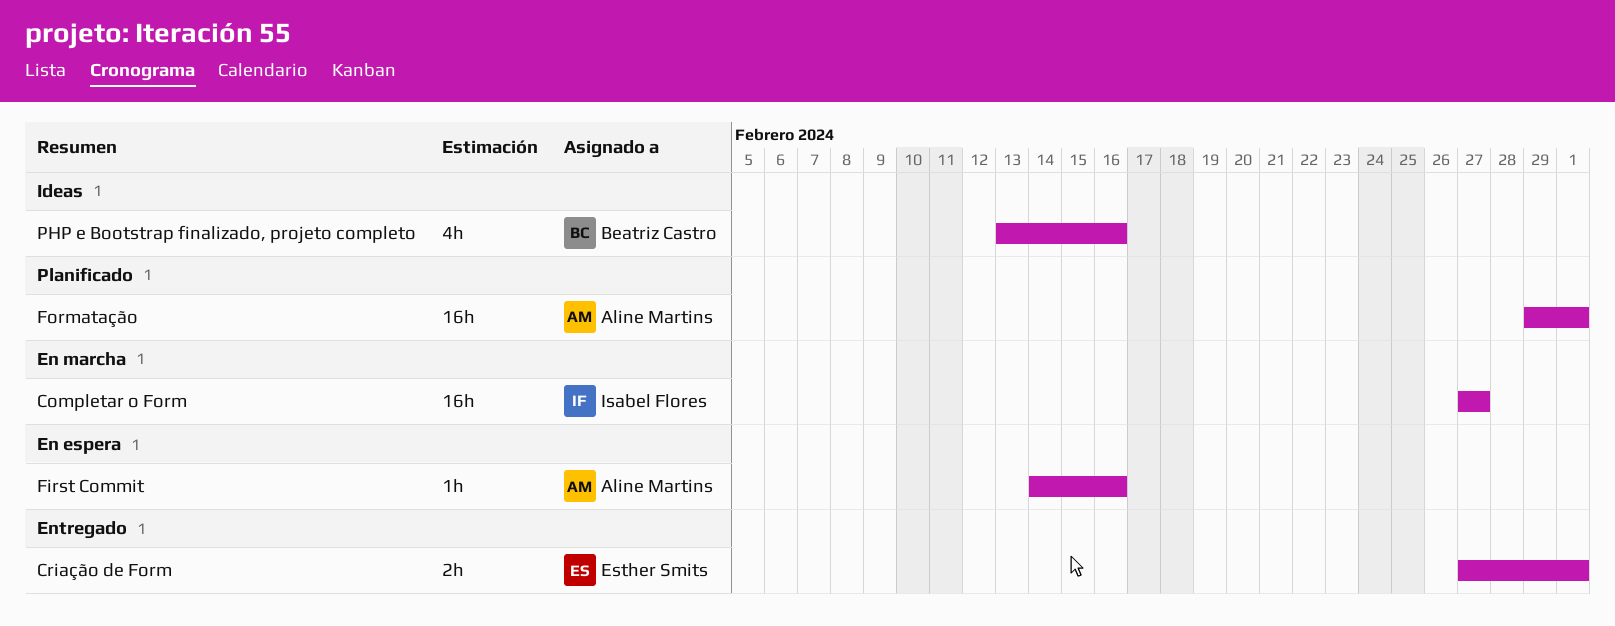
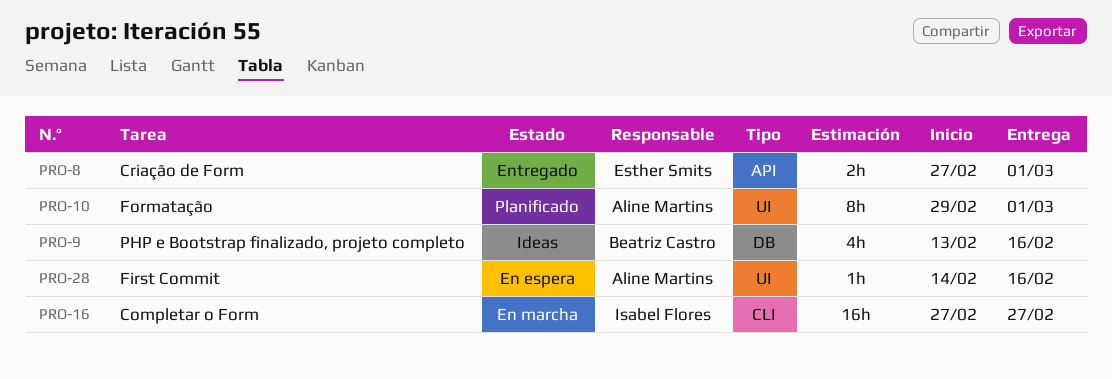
Formatação, estimate: 16h -> 8h

